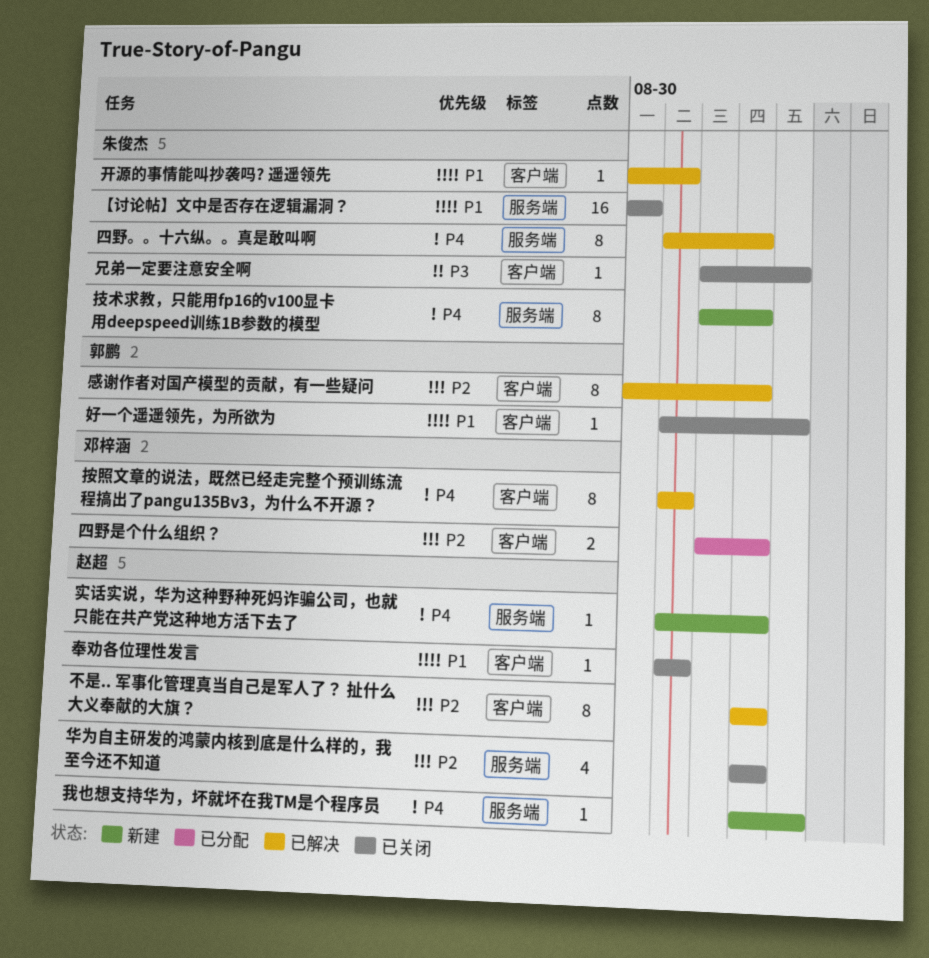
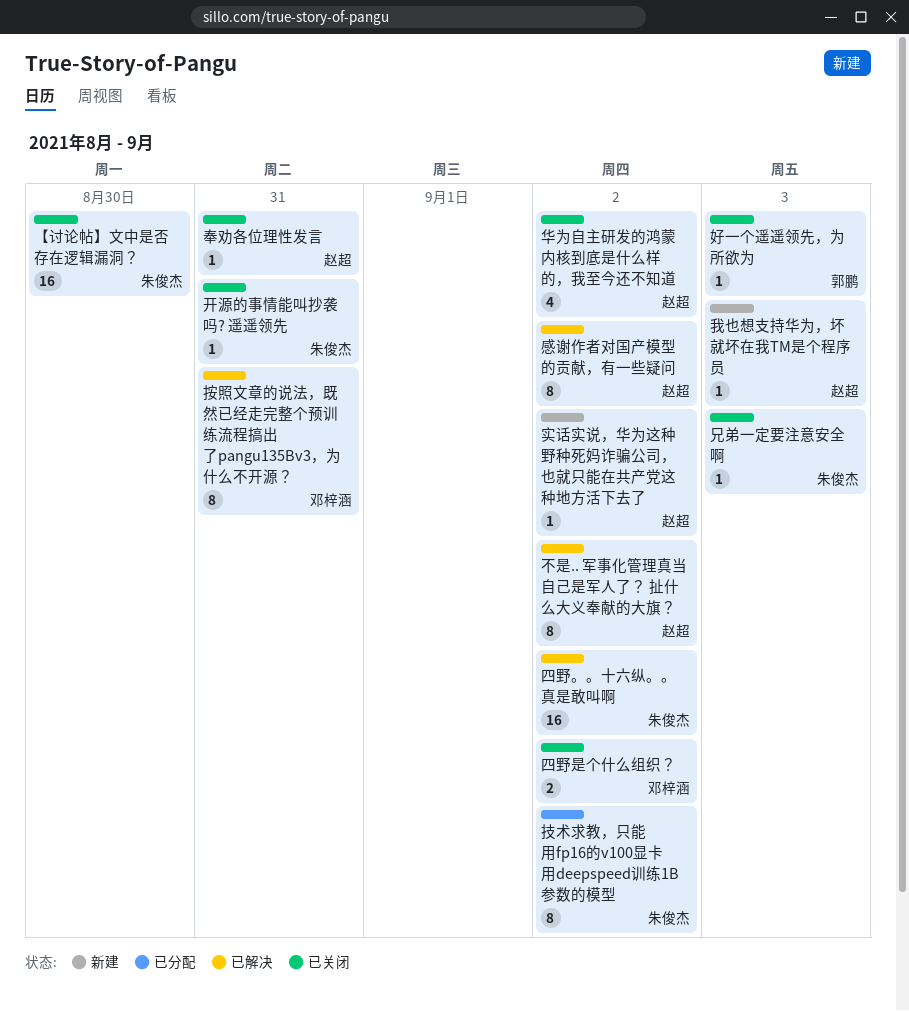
四野。。十六纵。。真是敢叫啊, estimate: 8 -> 16
四野是个什么组织？, status: 已分配 -> 已关闭
开源的事情能叫抄袭吗? 遥遥领先, status: 已解决 -> 已关闭
感谢作者对国产模型的贡献，有一些疑问, owner: 郭鹏 -> 赵超
技术求教，只能用fp16的v100显卡用deepspeed训练1B参数的模型, status: 新建 -> 已分配

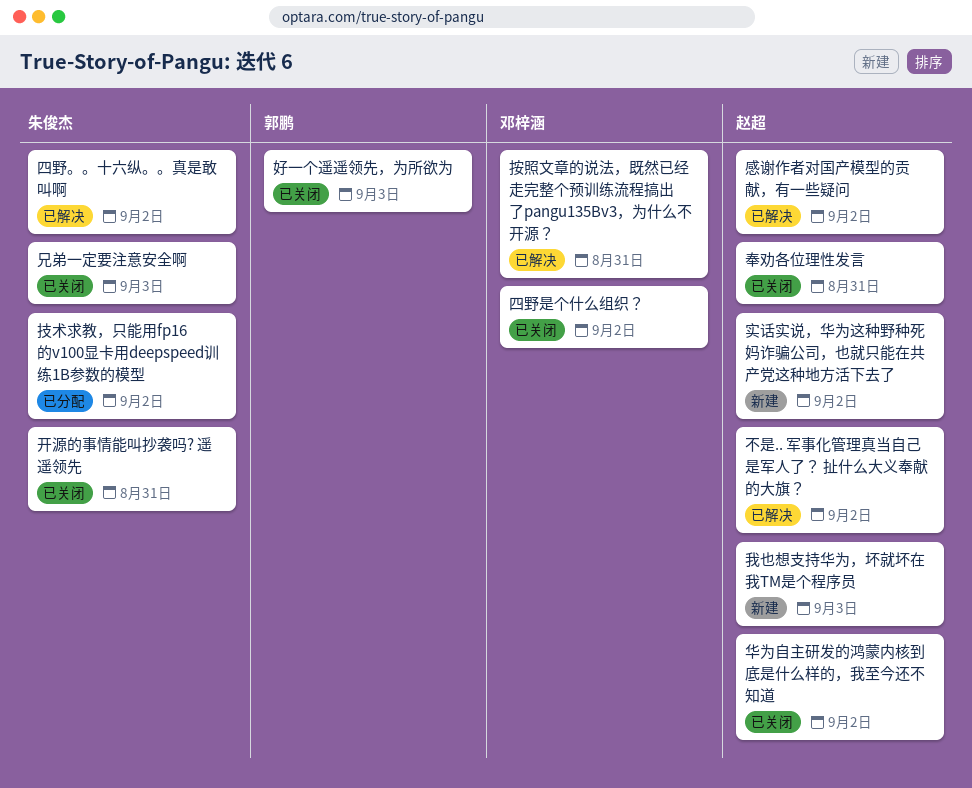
【讨论帖】文中是否存在逻辑漏洞？: present -> none

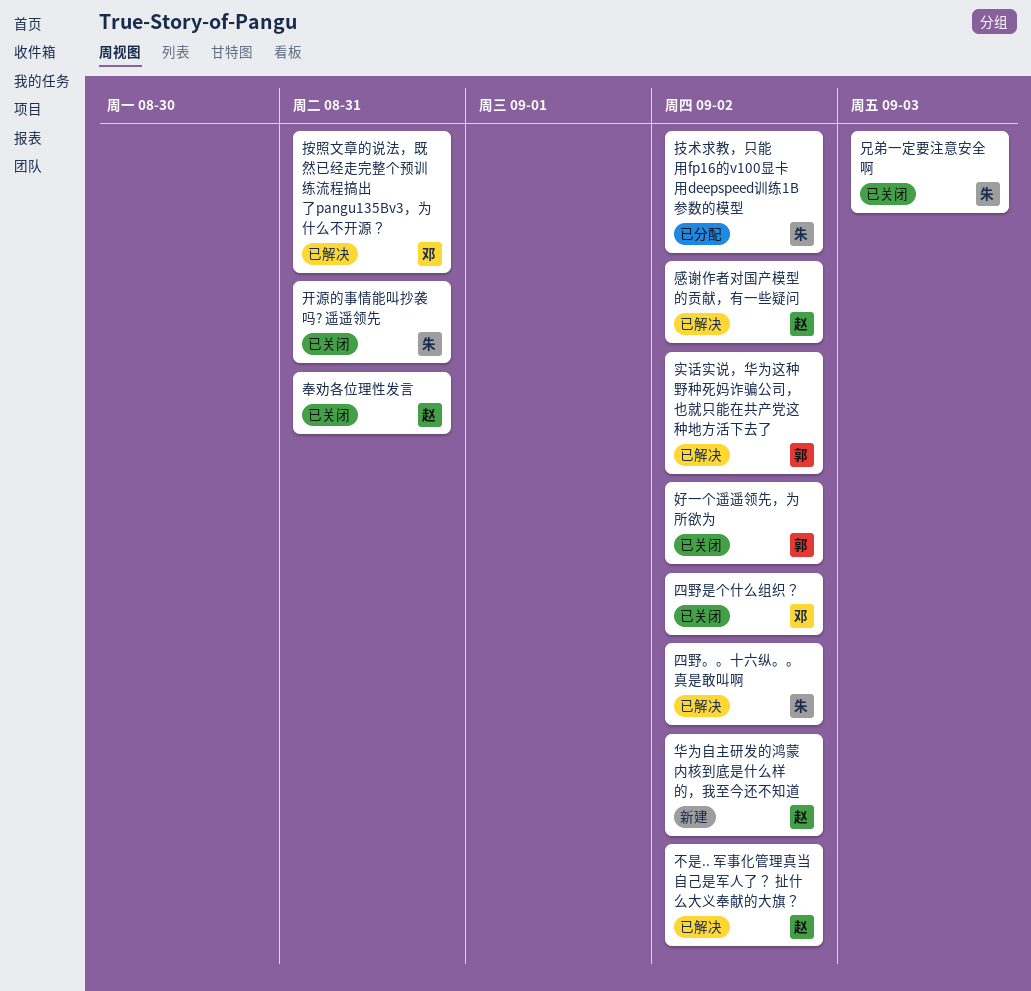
华为自主研发的鸿蒙内核到底是什么样的，我至今还不知道, status: 已关闭 -> 新建
好一个遥遥领先，为所欲为, due: Sep 3 -> Sep 2
实话实说，华为这种野种死妈诈骗公司，也就只能在共产党这种地方活下去了, status: 新建 -> 已解决
实话实说，华为这种野种死妈诈骗公司，也就只能在共产党这种地方活下去了, owner: 赵超 -> 郭鹏
我也想支持华为，坏就坏在我TM是个程序员: present -> none

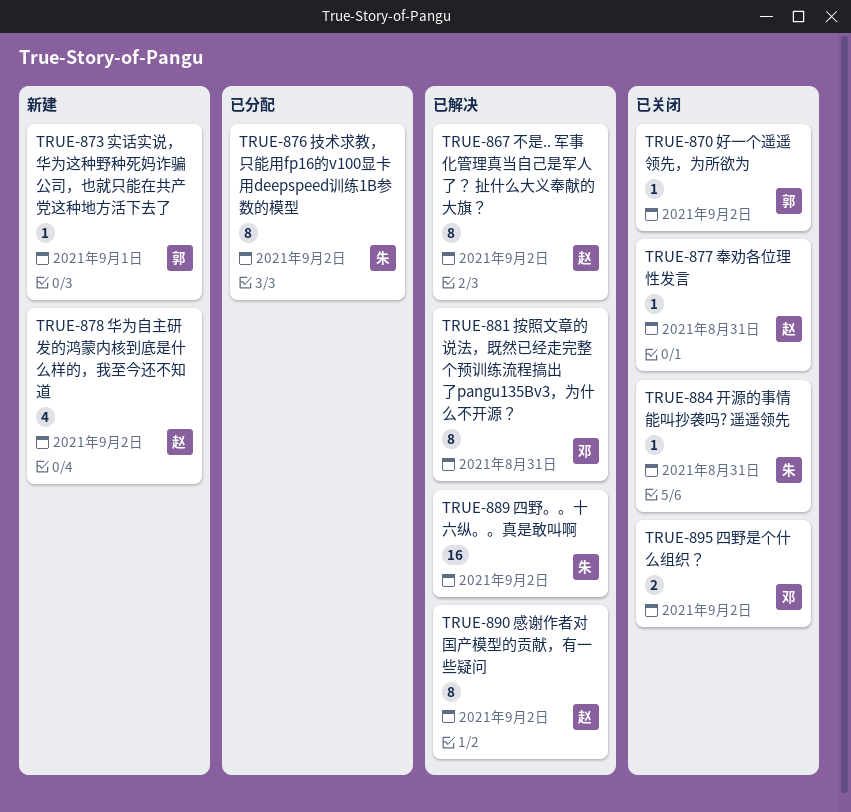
兄弟一定要注意安全啊: present -> none
实话实说，华为这种野种死妈诈骗公司，也就只能在共产党这种地方活下去了, status: 已解决 -> 新建
实话实说，华为这种野种死妈诈骗公司，也就只能在共产党这种地方活下去了, due: Sep 2 -> Sep 1

